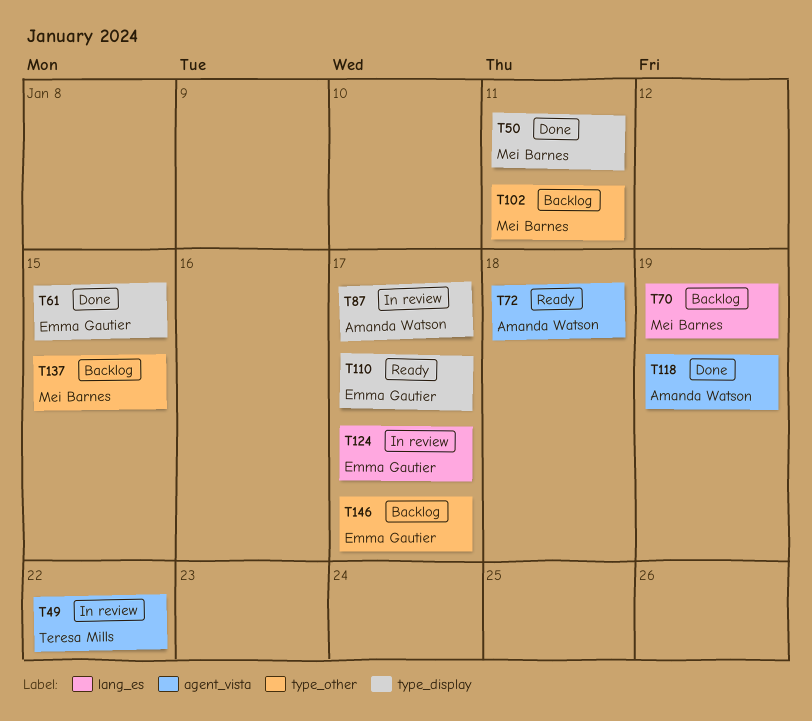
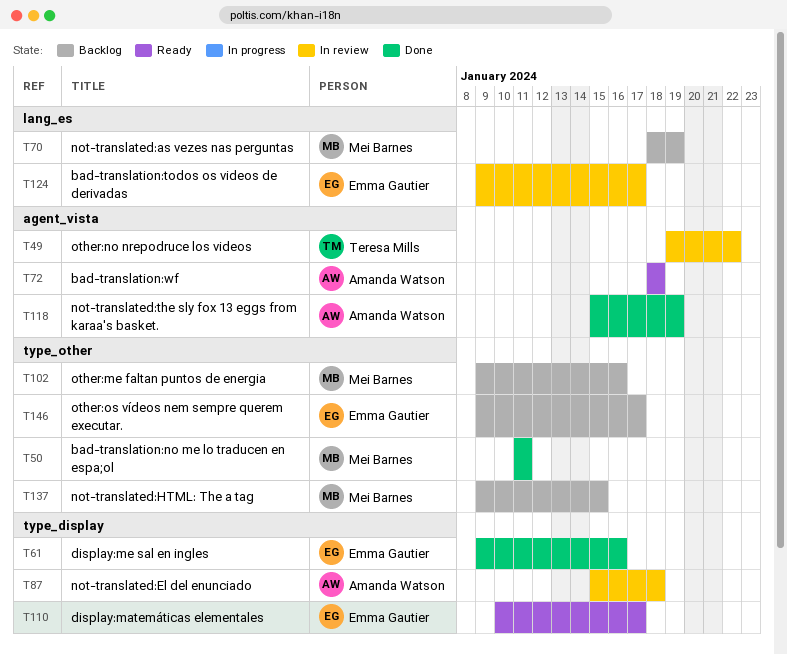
T50, label: type_display -> type_other
T61, due: Jan 15 -> Jan 16
T87, due: Jan 17 -> Jan 18
T102, due: Jan 11 -> Jan 16

